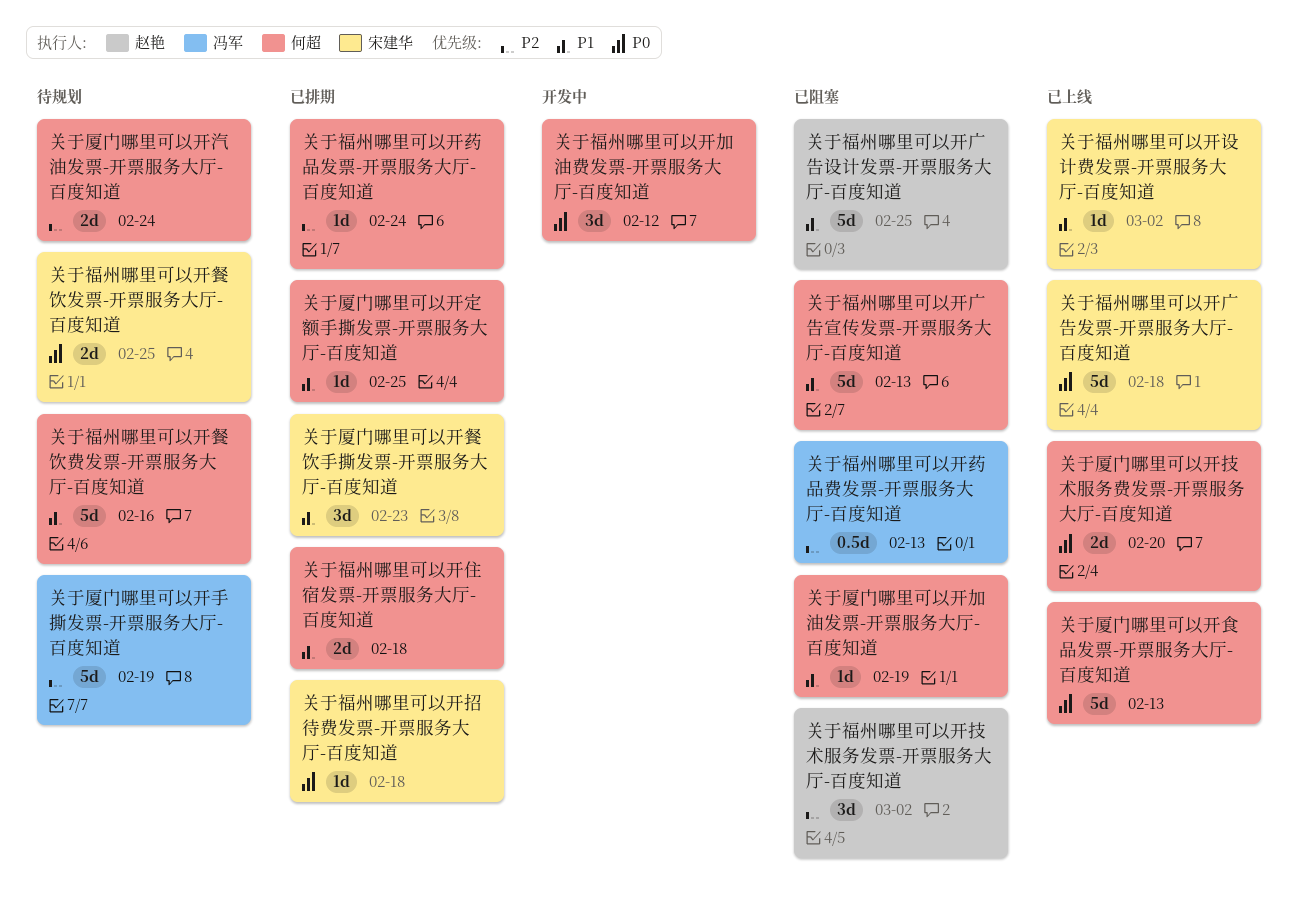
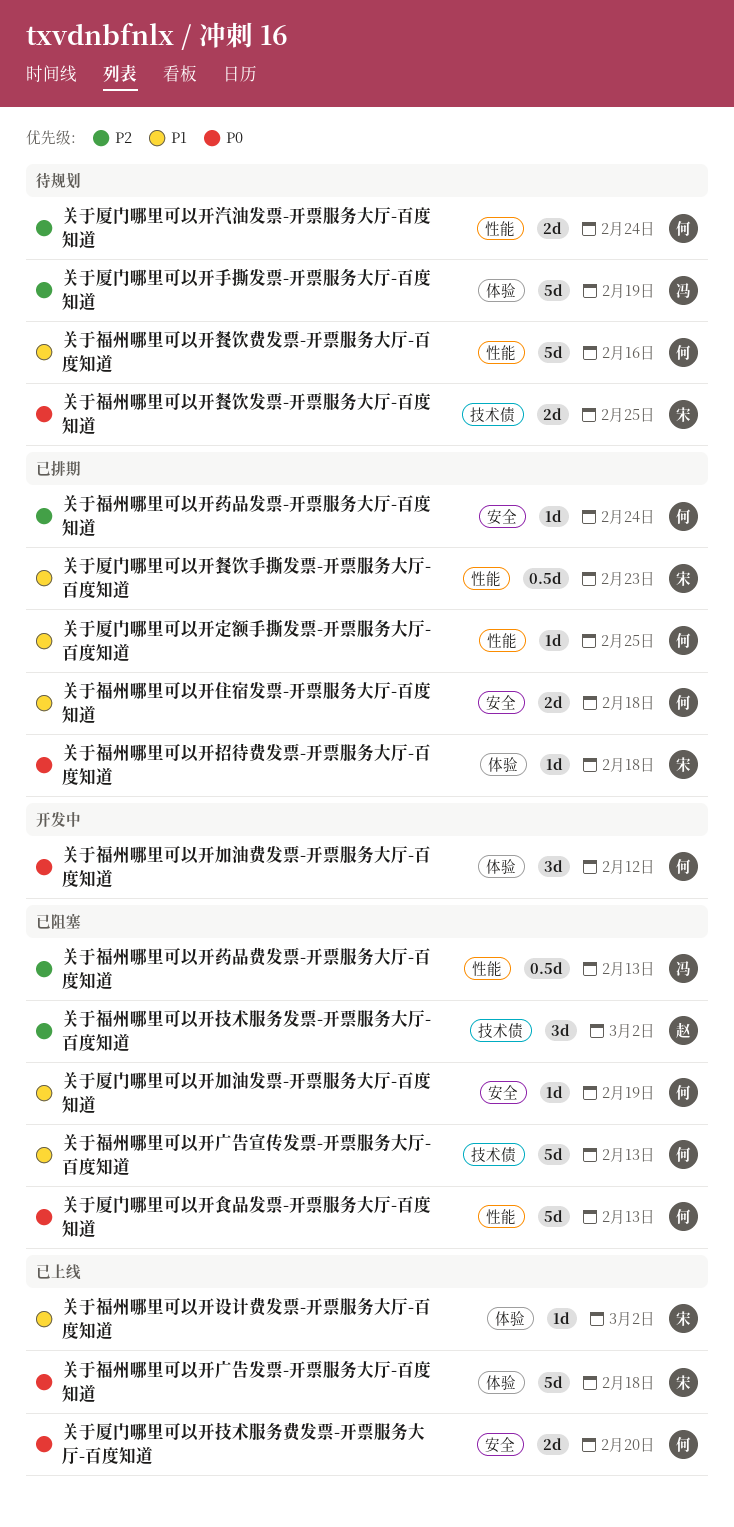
关于厦门哪里可以开食品发票-开票服务大厅-百度知道, status: 已上线 -> 已阻塞
关于厦门哪里可以开餐饮手撕发票-开票服务大厅-百度知道, estimate: 3d -> 0.5d
关于福州哪里可以开广告设计发票-开票服务大厅-百度知道: present -> none

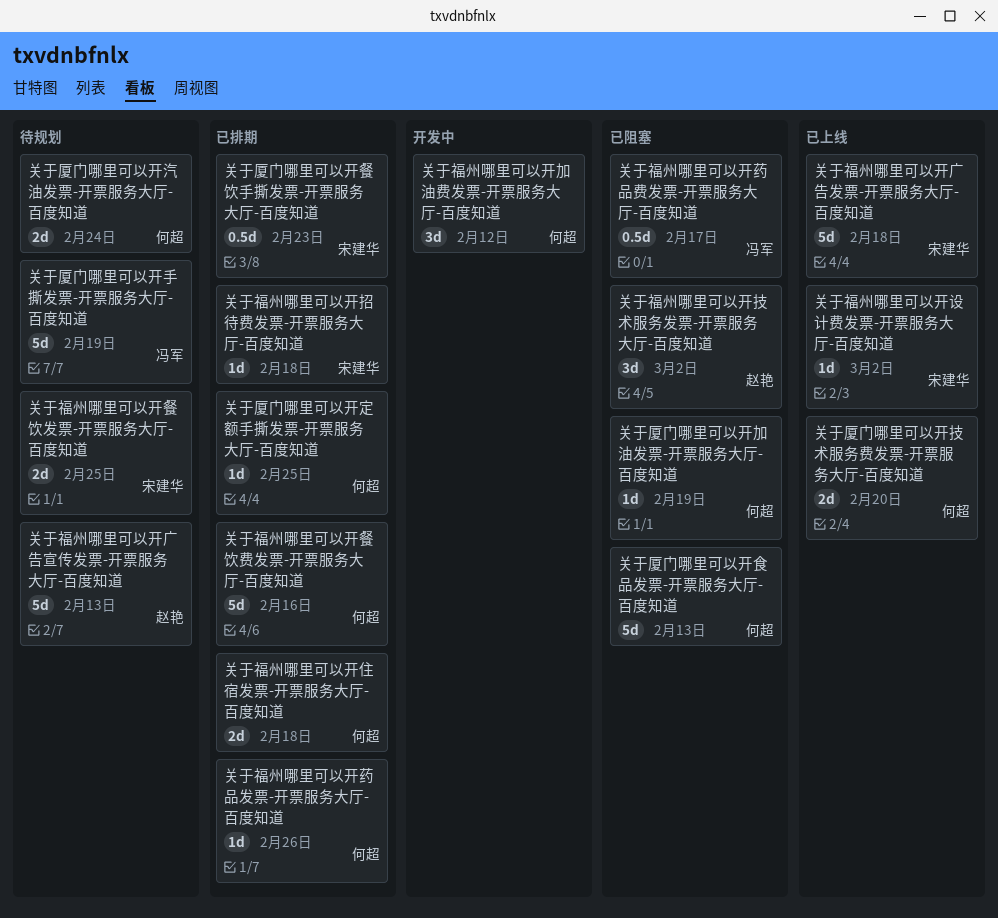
关于福州哪里可以开广告宣传发票-开票服务大厅-百度知道, status: 已阻塞 -> 待规划
关于福州哪里可以开广告宣传发票-开票服务大厅-百度知道, owner: 何超 -> 赵艳
关于福州哪里可以开药品发票-开票服务大厅-百度知道, due: Feb 24 -> Feb 26
关于福州哪里可以开药品费发票-开票服务大厅-百度知道, due: Feb 13 -> Feb 17
关于福州哪里可以开餐饮费发票-开票服务大厅-百度知道, status: 待规划 -> 已排期

